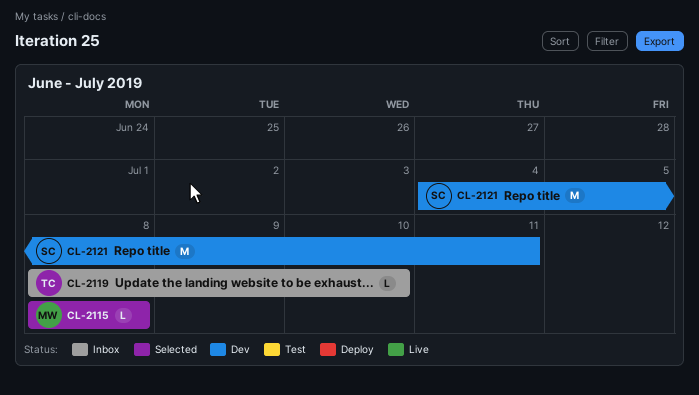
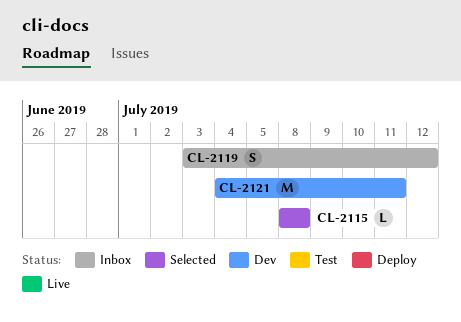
CL-2119, estimate: L -> S
CL-2119, start: Jul 8 -> Jul 3
CL-2119, due: Jul 10 -> Jul 12

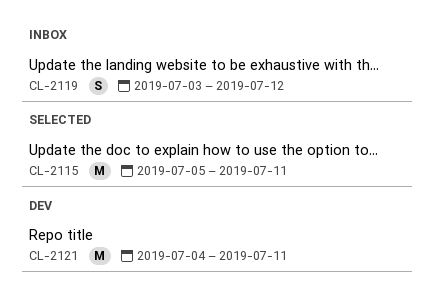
CL-2115, estimate: L -> M
CL-2115, start: Jul 8 -> Jul 5
CL-2115, due: Jul 8 -> Jul 11

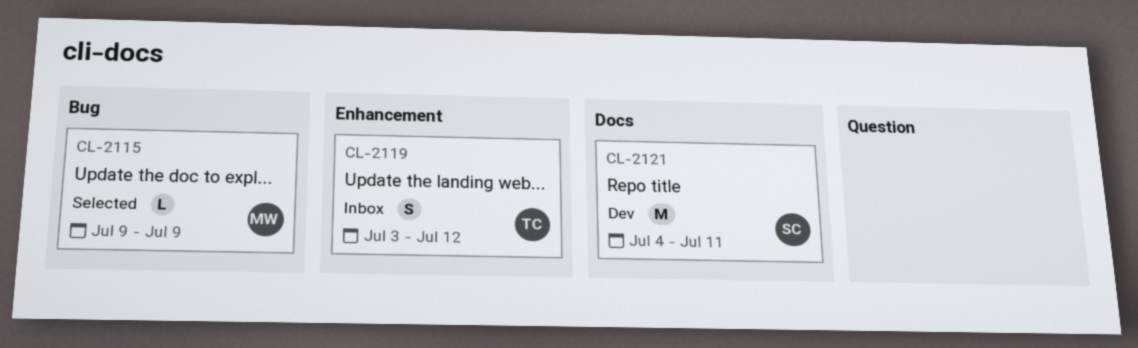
CL-2115, estimate: M -> L
CL-2115, start: Jul 5 -> Jul 9
CL-2115, due: Jul 11 -> Jul 9

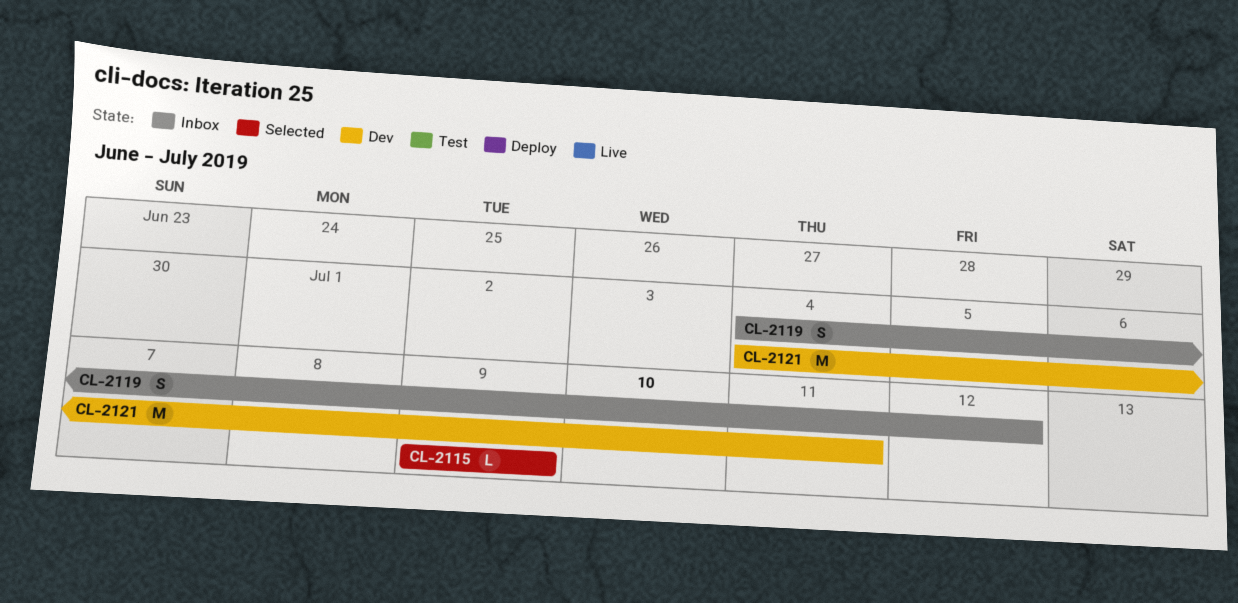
CL-2119, start: Jul 3 -> Jul 4

